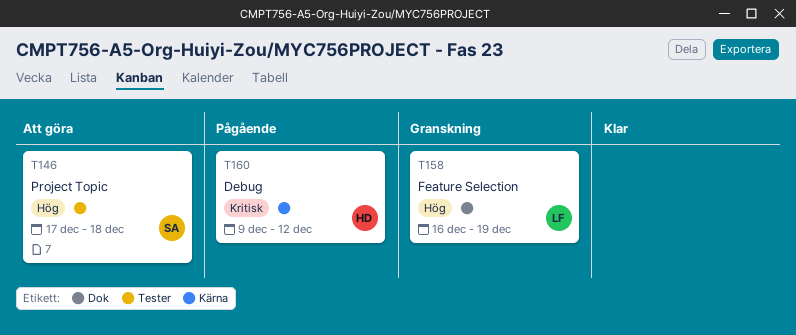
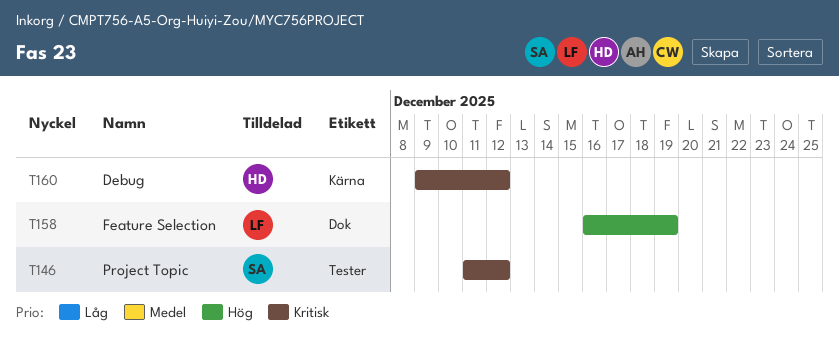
T146, priority: Hög -> Kritisk
T146, start: Dec 17 -> Dec 11
T146, due: Dec 18 -> Dec 12

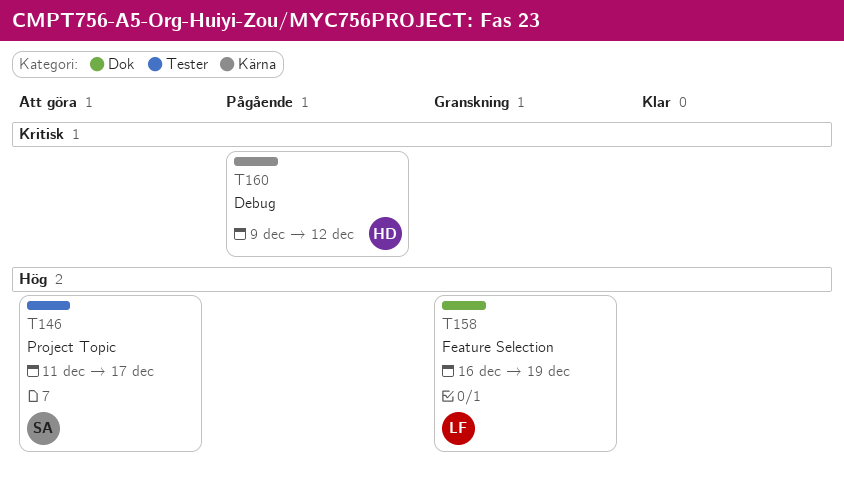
T146, priority: Kritisk -> Hög
T146, due: Dec 12 -> Dec 17

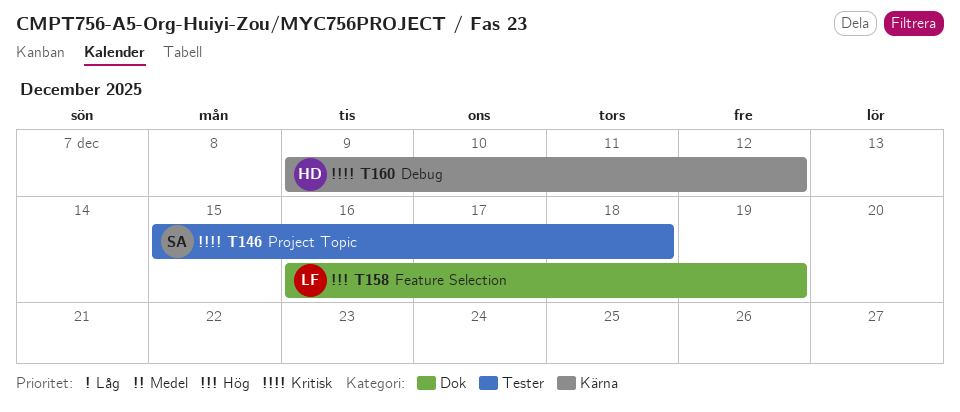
T146, priority: Hög -> Kritisk
T146, start: Dec 11 -> Dec 15
T146, due: Dec 17 -> Dec 18

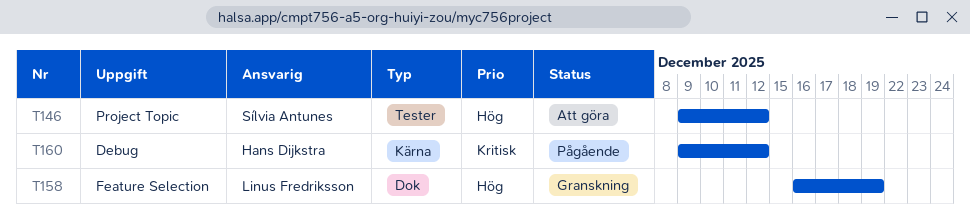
T146, priority: Kritisk -> Hög
T146, start: Dec 15 -> Dec 9
T146, due: Dec 18 -> Dec 12

